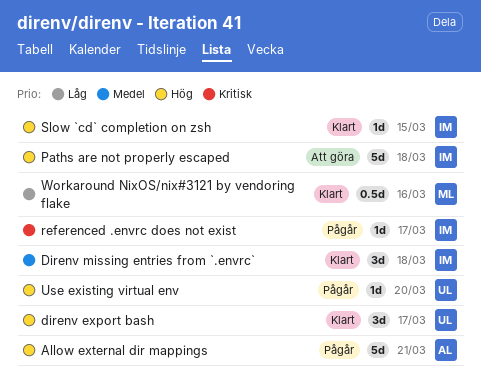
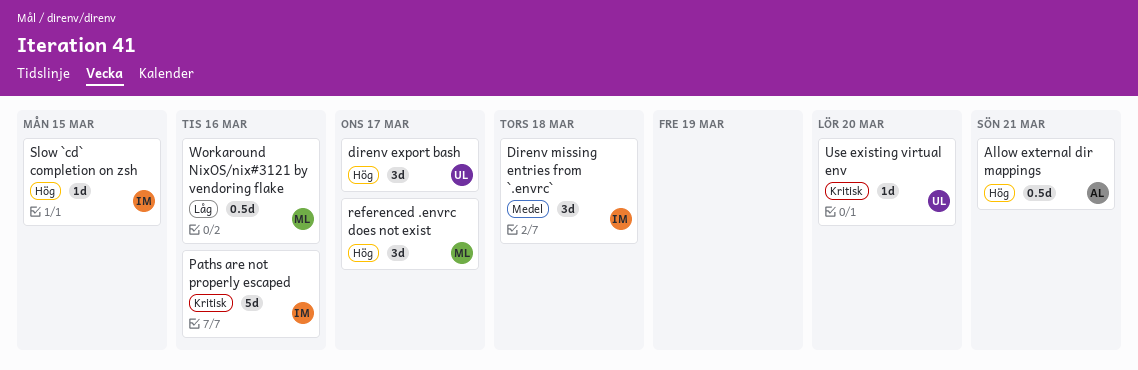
Allow external dir mappings, estimate: 5d -> 0.5d
Paths are not properly escaped, priority: Hög -> Kritisk
Paths are not properly escaped, due: Mar 18 -> Mar 16
referenced .envrc does not exist, owner: IM -> ML
referenced .envrc does not exist, priority: Kritisk -> Hög
referenced .envrc does not exist, estimate: 1d -> 3d
Use existing virtual env, priority: Hög -> Kritisk

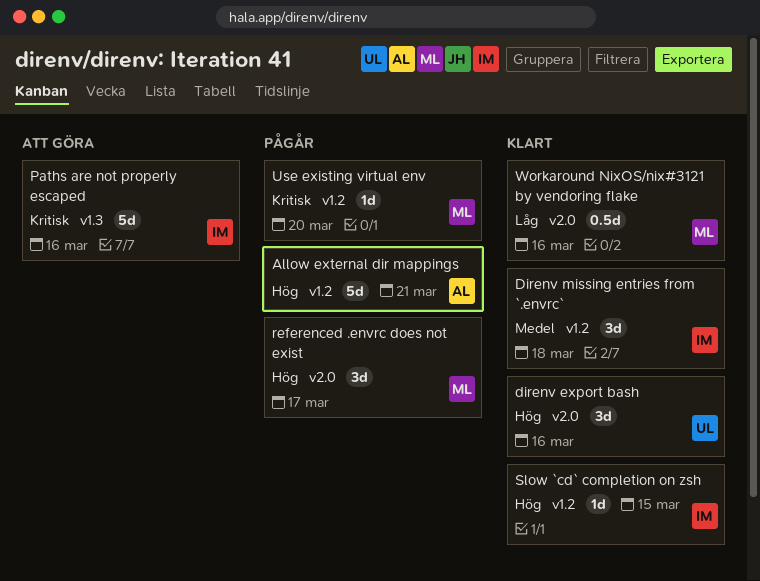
Allow external dir mappings, estimate: 0.5d -> 5d
direnv export bash, due: Mar 17 -> Mar 16
Use existing virtual env, owner: UL -> ML

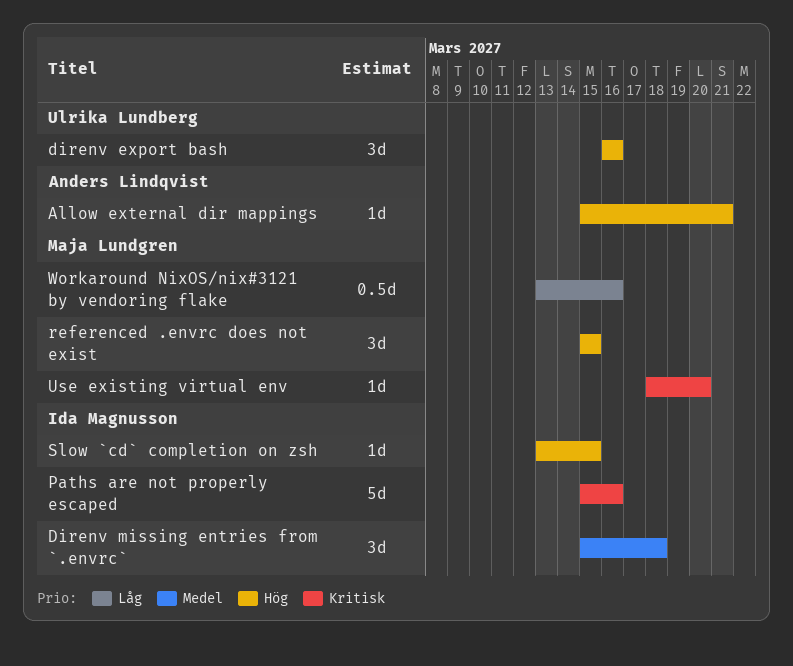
Allow external dir mappings, estimate: 5d -> 1d
referenced .envrc does not exist, due: Mar 17 -> Mar 15

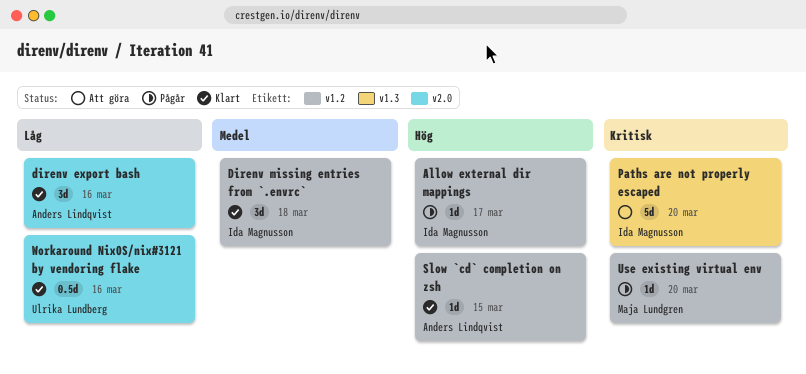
Allow external dir mappings, owner: Anders Lindqvist -> Ida Magnusson
Allow external dir mappings, due: Mar 21 -> Mar 17
direnv export bash, owner: Ulrika Lundberg -> Anders Lindqvist
direnv export bash, priority: Hög -> Låg
Paths are not properly escaped, due: Mar 16 -> Mar 20
referenced .envrc does not exist: present -> none
Slow `cd` completion on zsh, owner: Ida Magnusson -> Anders Lindqvist
Workaround NixOS/nix#3121 by vendoring flake, owner: Maja Lundgren -> Ulrika Lundberg

